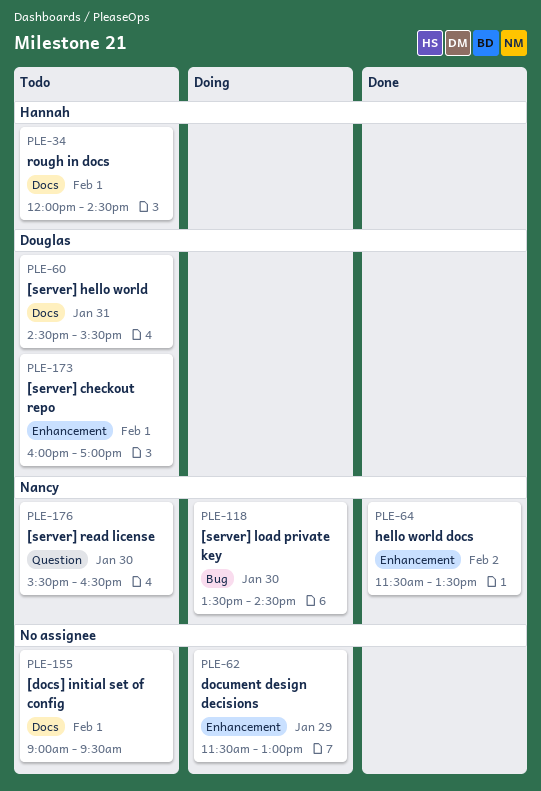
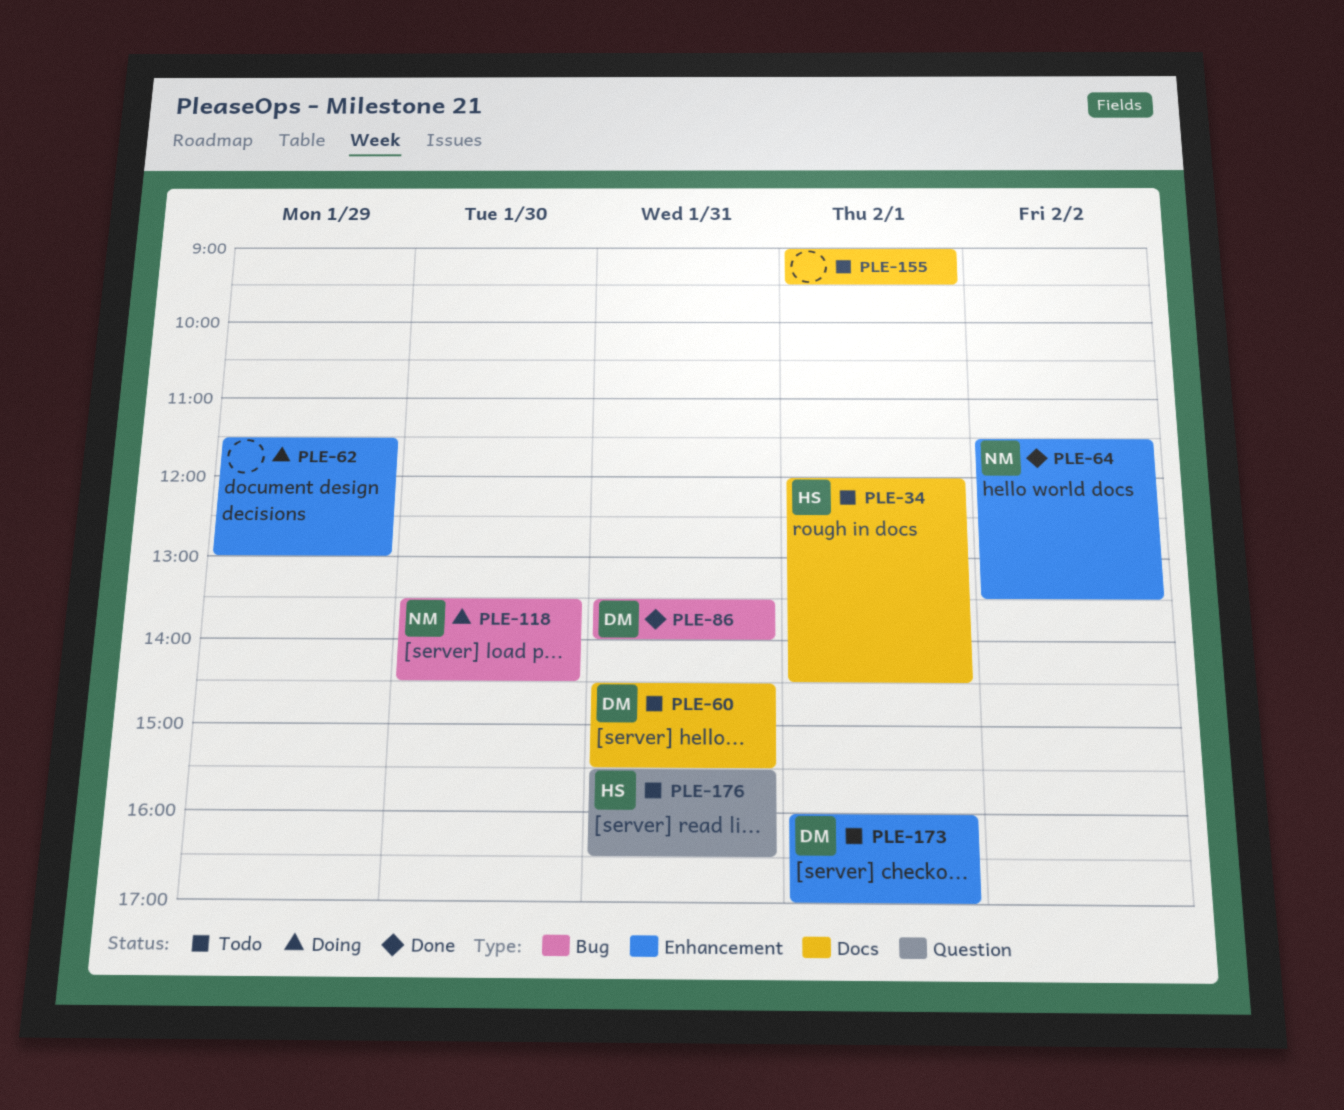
PLE-86: none -> present
PLE-176, owner: Nancy -> Hannah
PLE-176, day: Jan 30 -> Jan 31

